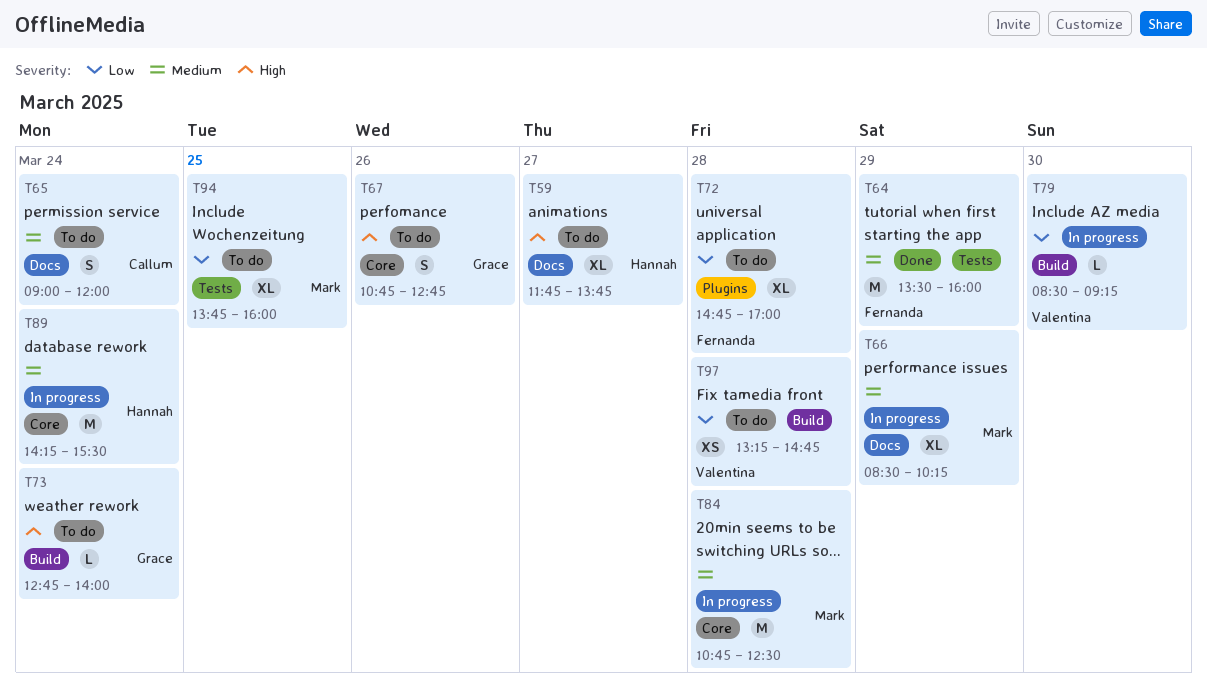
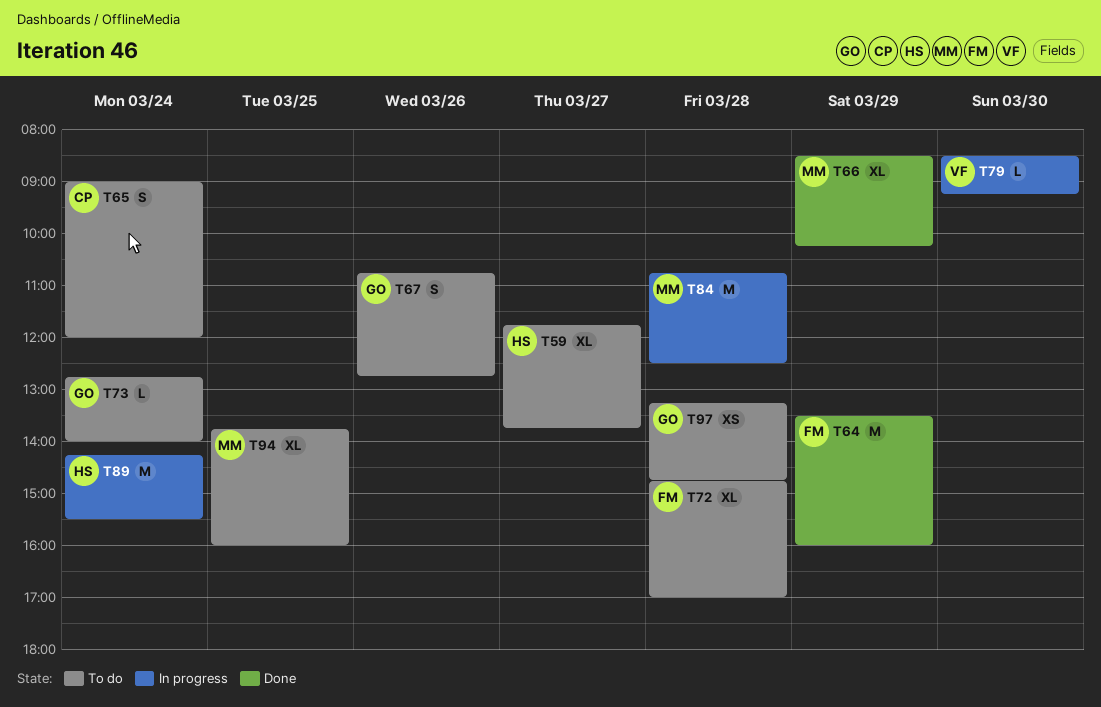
T66, status: In progress -> Done
T97, owner: Valentina -> Grace

